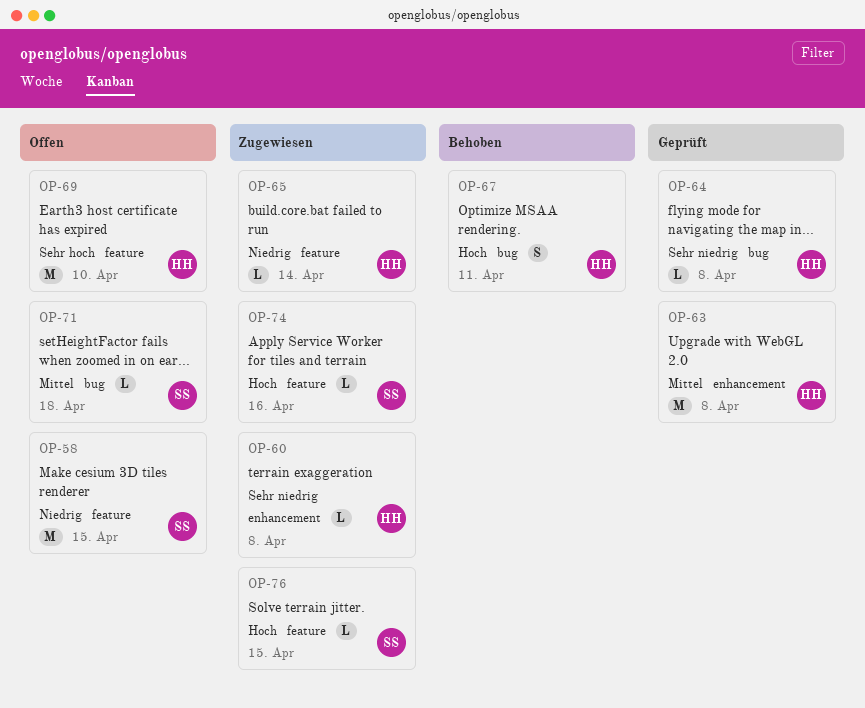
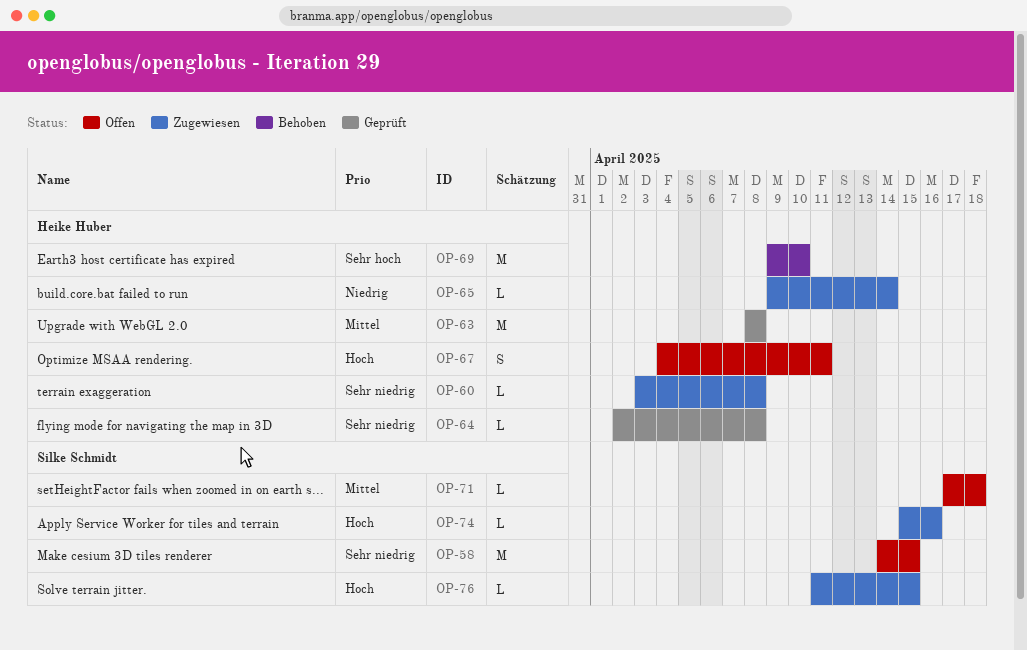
OP-58, priority: Niedrig -> Sehr niedrig
OP-67, status: Behoben -> Offen
OP-69, status: Offen -> Behoben

